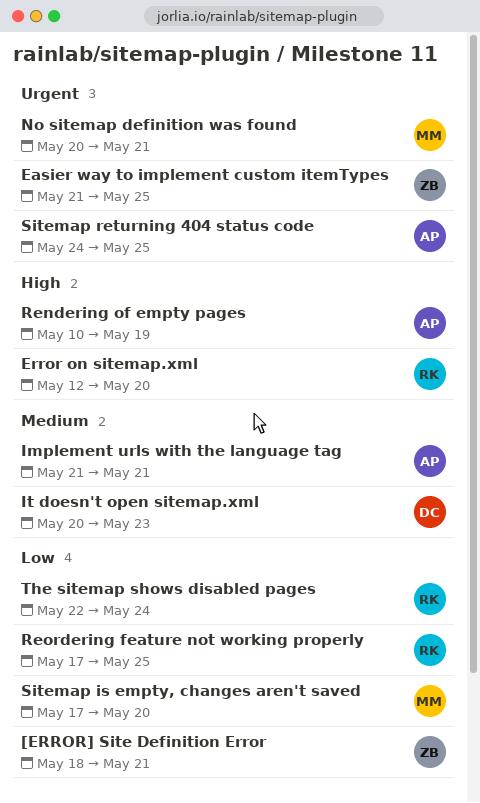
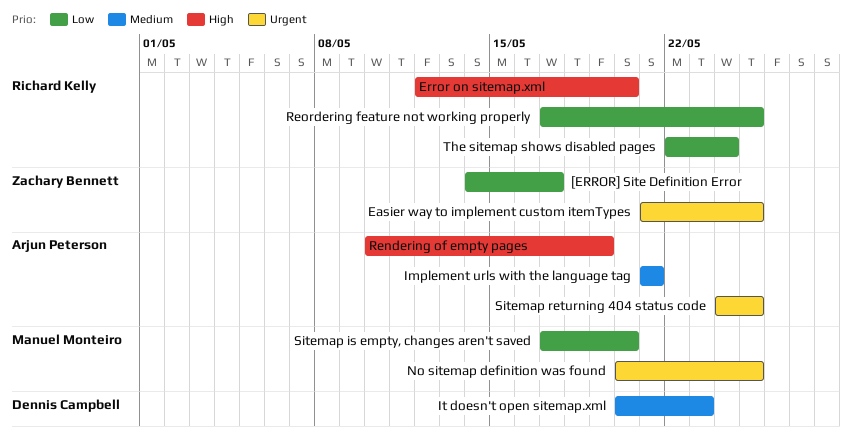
[ERROR] Site Definition Error, start: May 18 -> May 14
[ERROR] Site Definition Error, due: May 21 -> May 17
No sitemap definition was found, due: May 21 -> May 25

